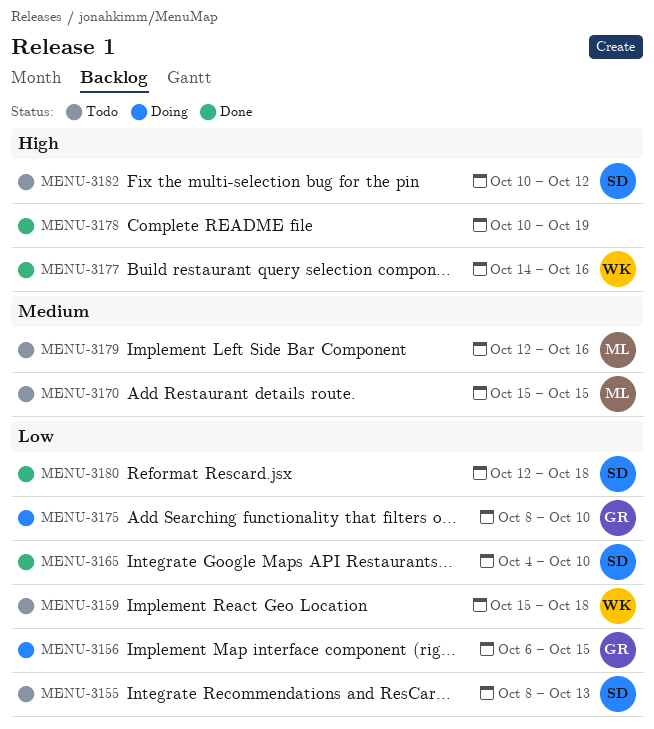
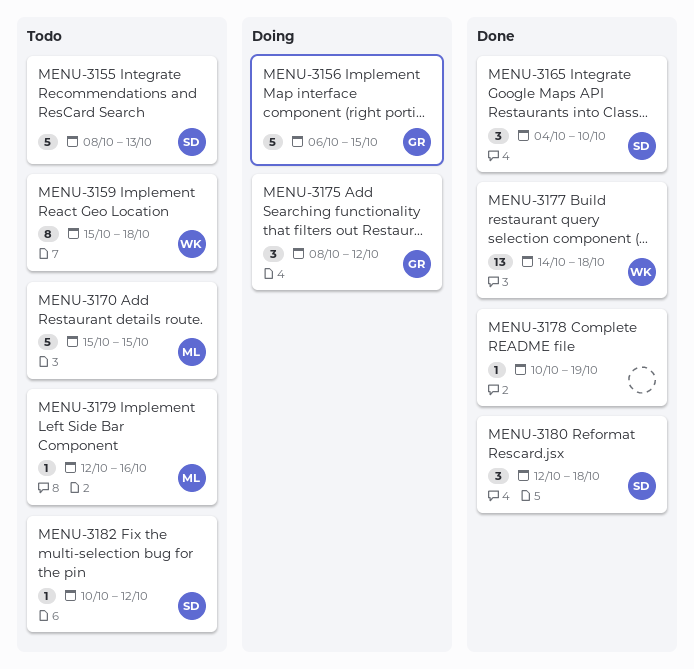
MENU-3175, due: Oct 10 -> Oct 12
MENU-3177, due: Oct 16 -> Oct 18

